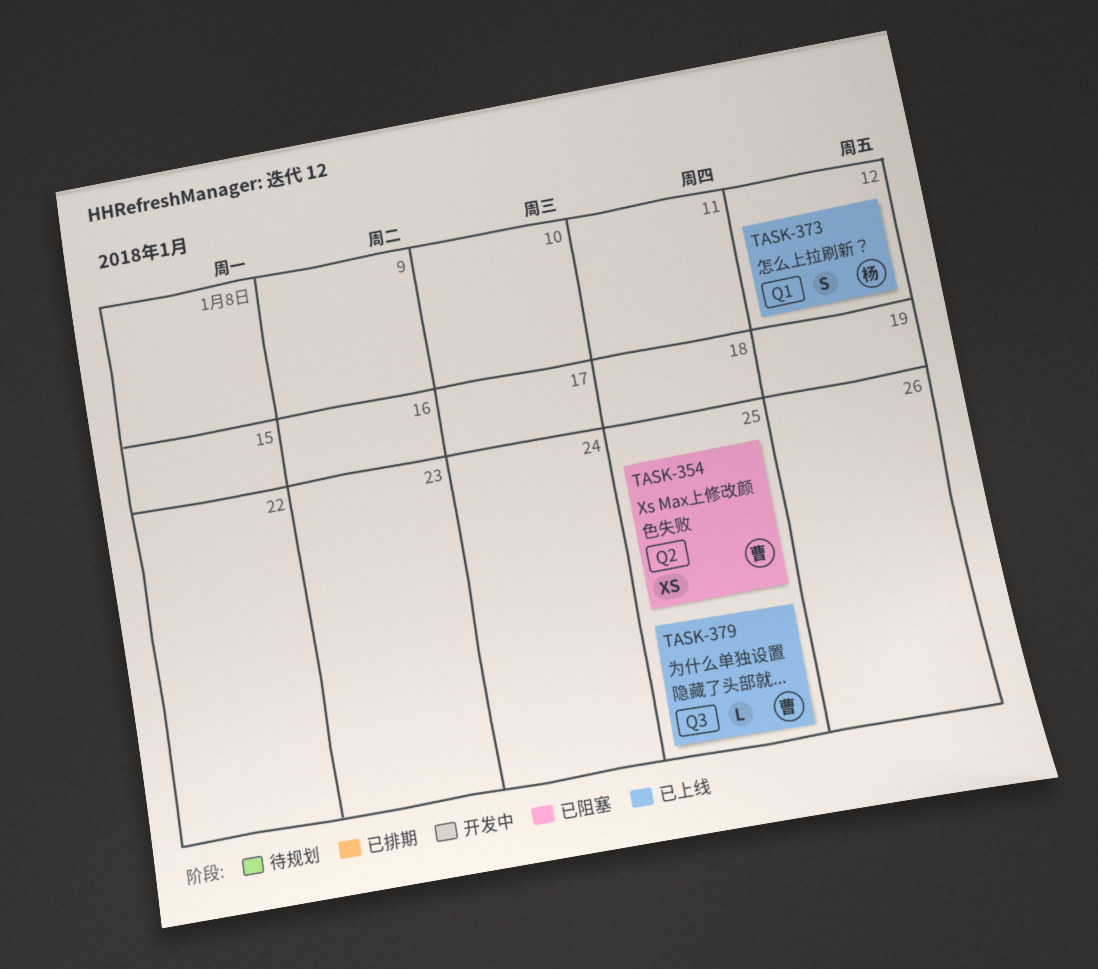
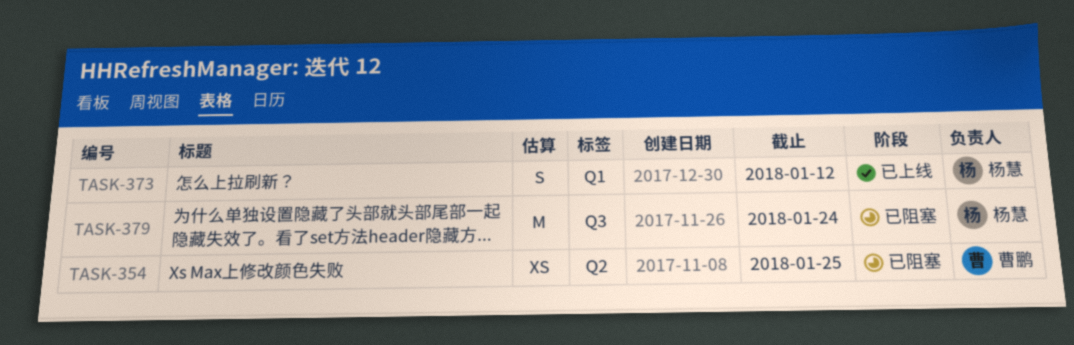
TASK-379, status: 已上线 -> 已阻塞
TASK-379, owner: 曹鹏 -> 杨慧
TASK-379, estimate: L -> M
TASK-379, due: Jan 25 -> Jan 24

